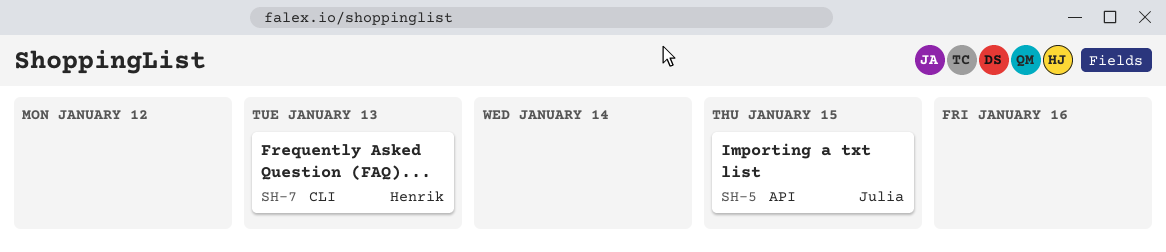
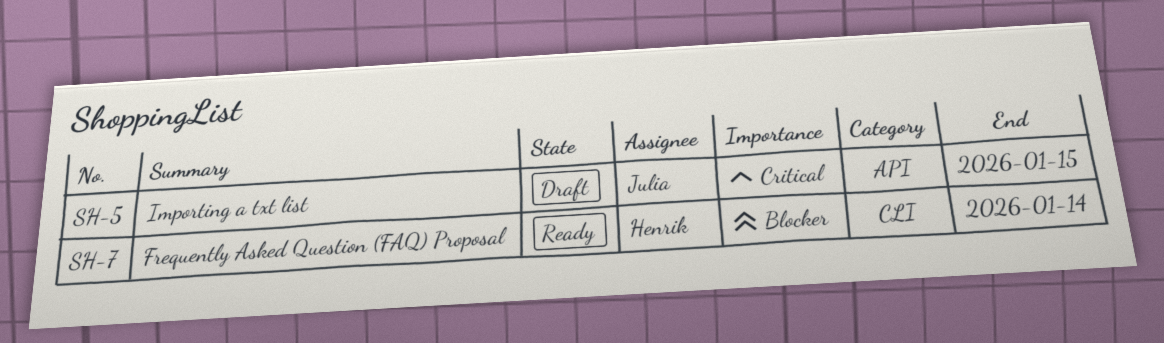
SH-7, due: Jan 13 -> Jan 14

